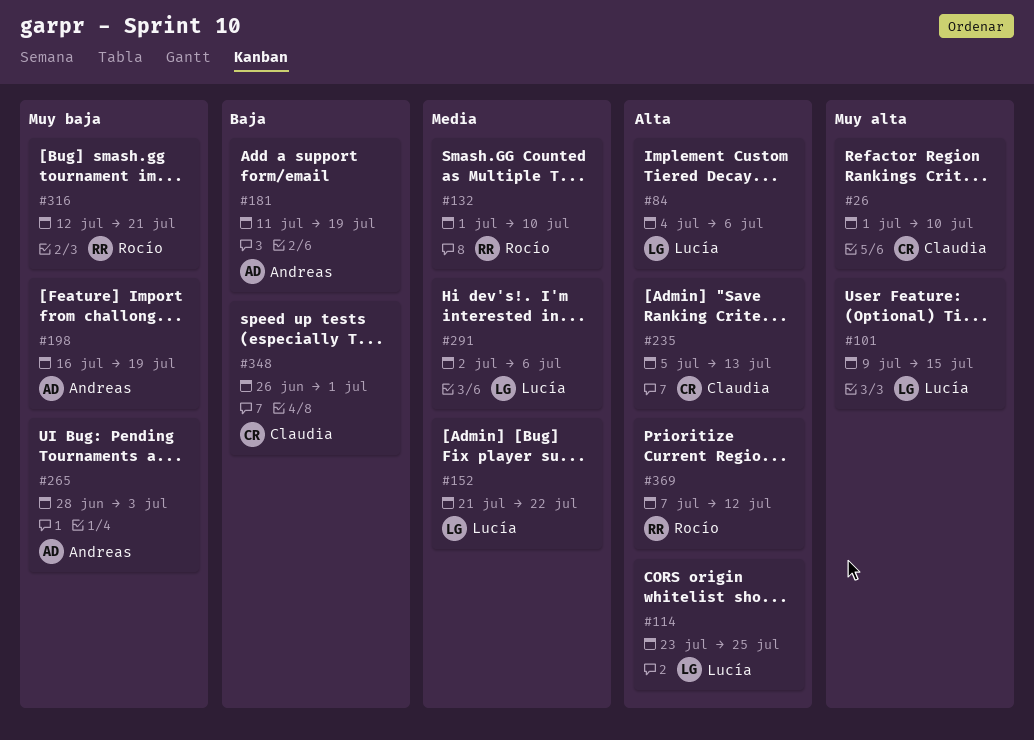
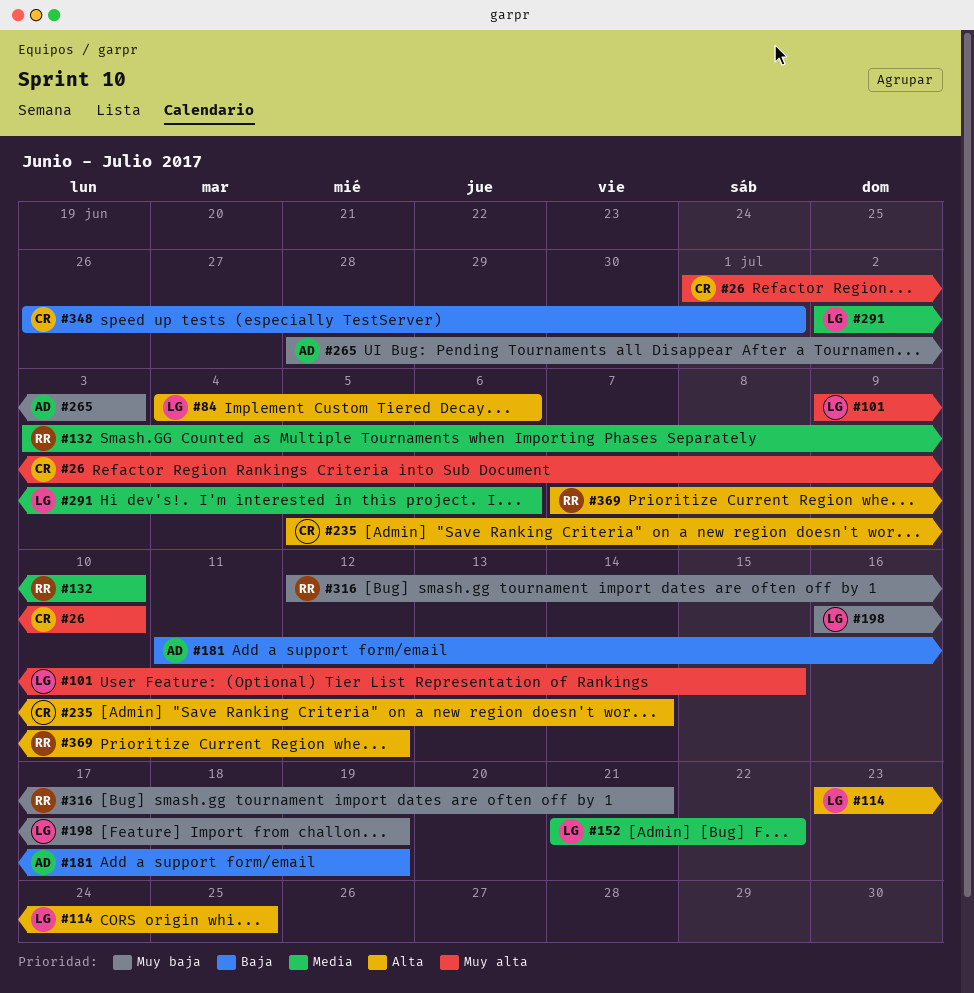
#132, start: Jul 1 -> Jul 3
#198, owner: Andreas -> Lucía
#235, due: Jul 13 -> Jul 14

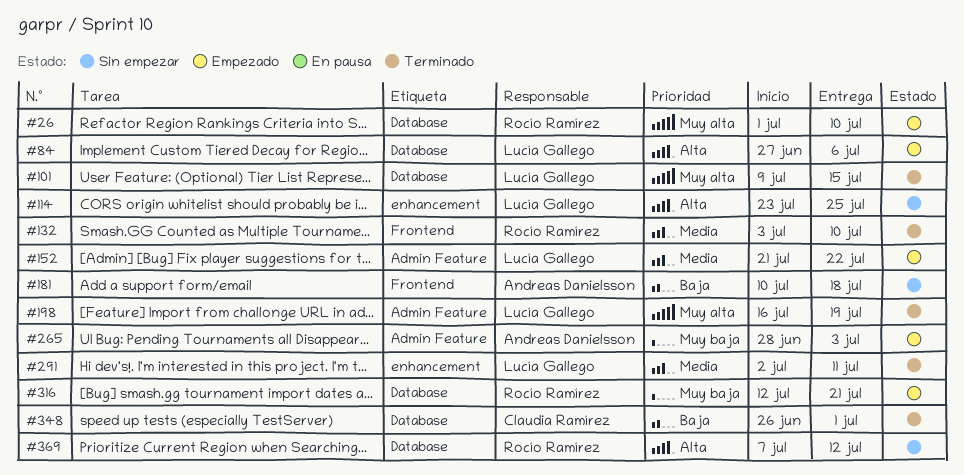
#26, owner: Claudia Ramírez -> Rocío Ramírez
#84, start: Jul 4 -> Jun 27
#181, start: Jul 11 -> Jul 10
#181, due: Jul 19 -> Jul 18
#198, priority: Muy baja -> Muy alta
#235: present -> none
#291, due: Jul 6 -> Jul 11

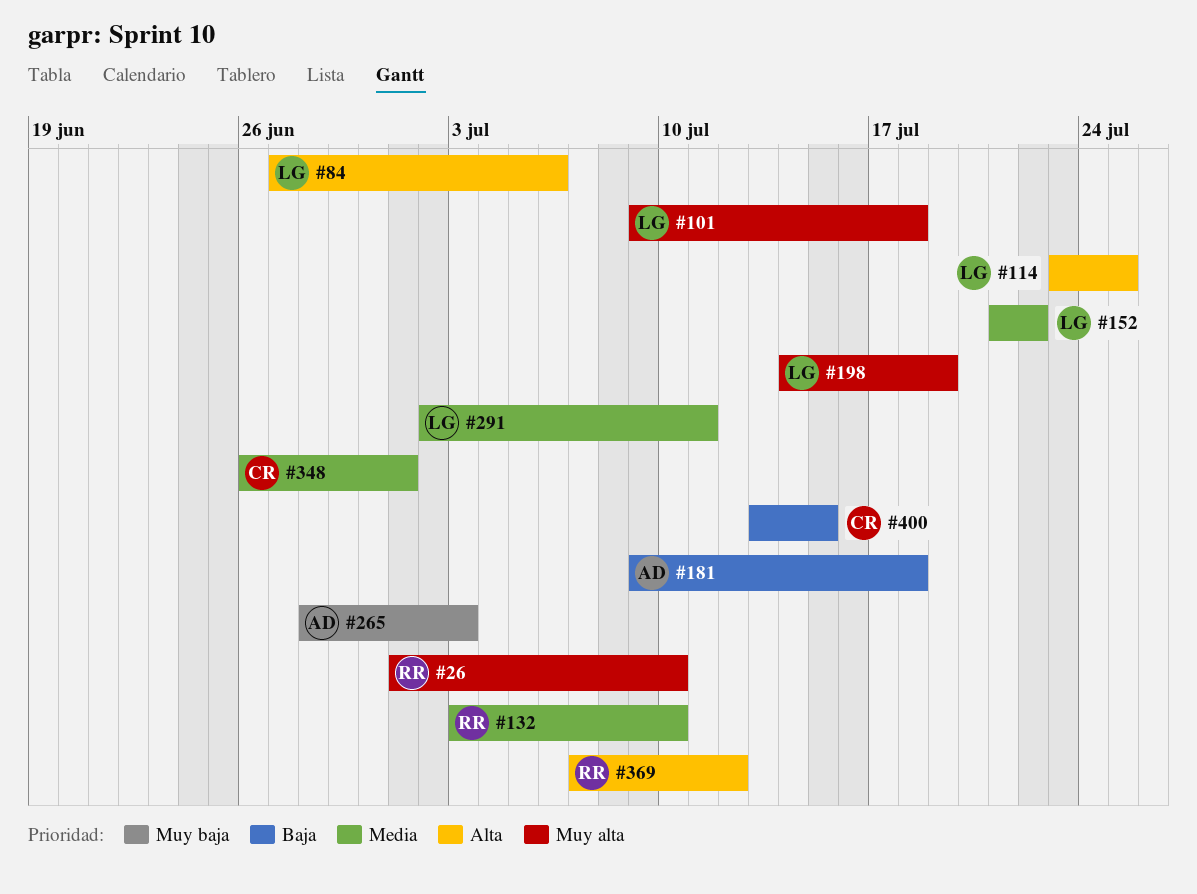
#101, due: Jul 15 -> Jul 18
#181, start: Jul 10 -> Jul 9
#198, start: Jul 16 -> Jul 14
#316: present -> none
#348, priority: Baja -> Media
#400: none -> present

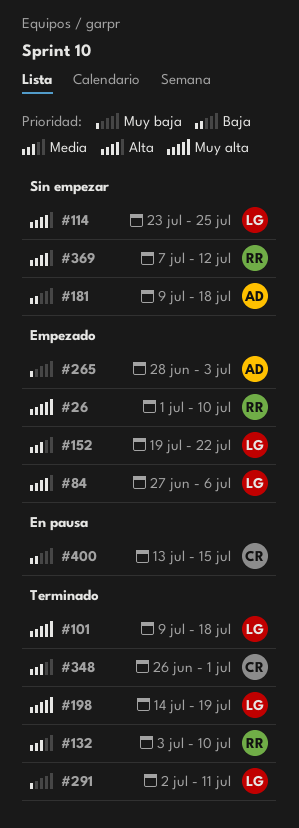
#152, start: Jul 21 -> Jul 19
#291, priority: Media -> Muy baja

